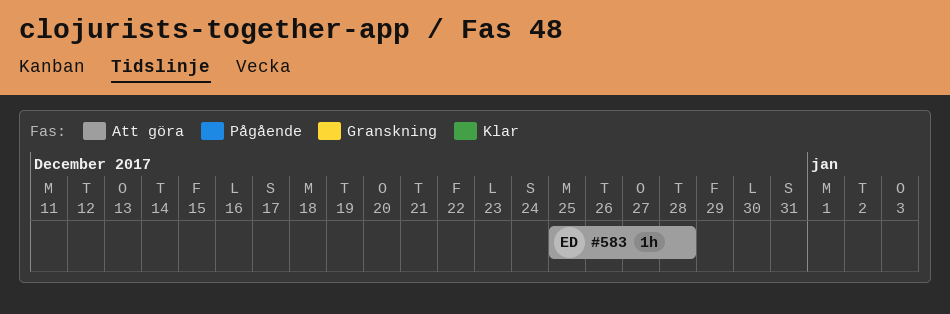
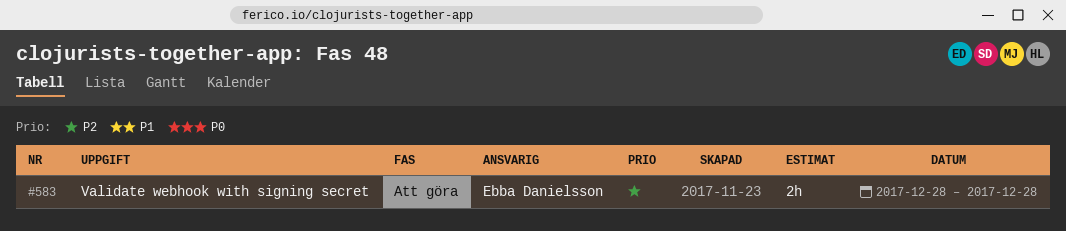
#583, estimate: 1h -> 2h
#583, start: Dec 25 -> Dec 28

